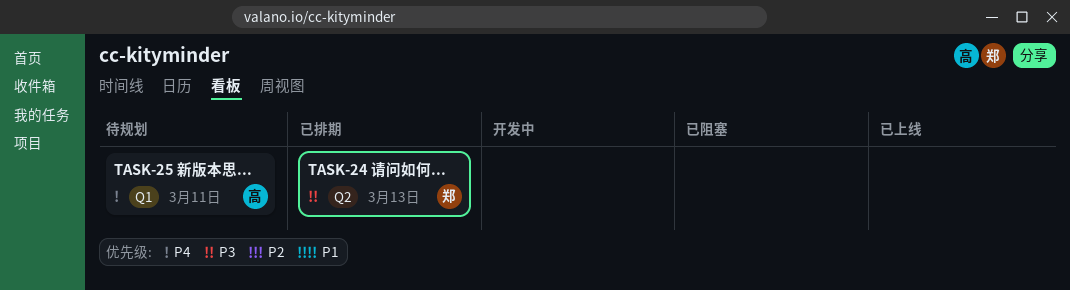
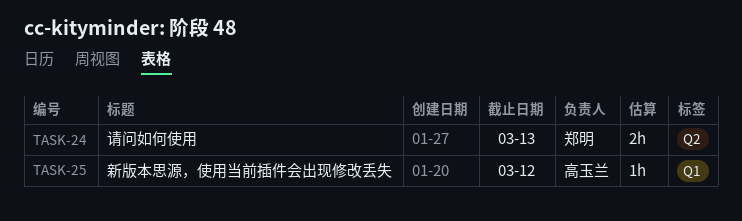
TASK-25, due: Mar 11 -> Mar 12

